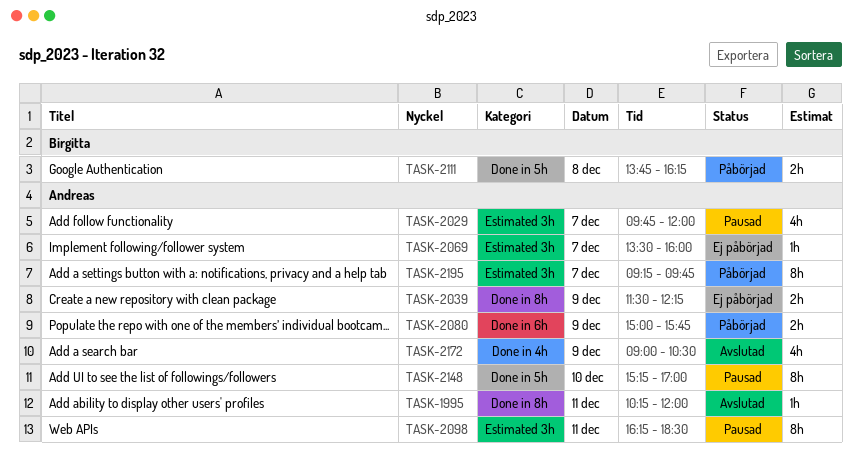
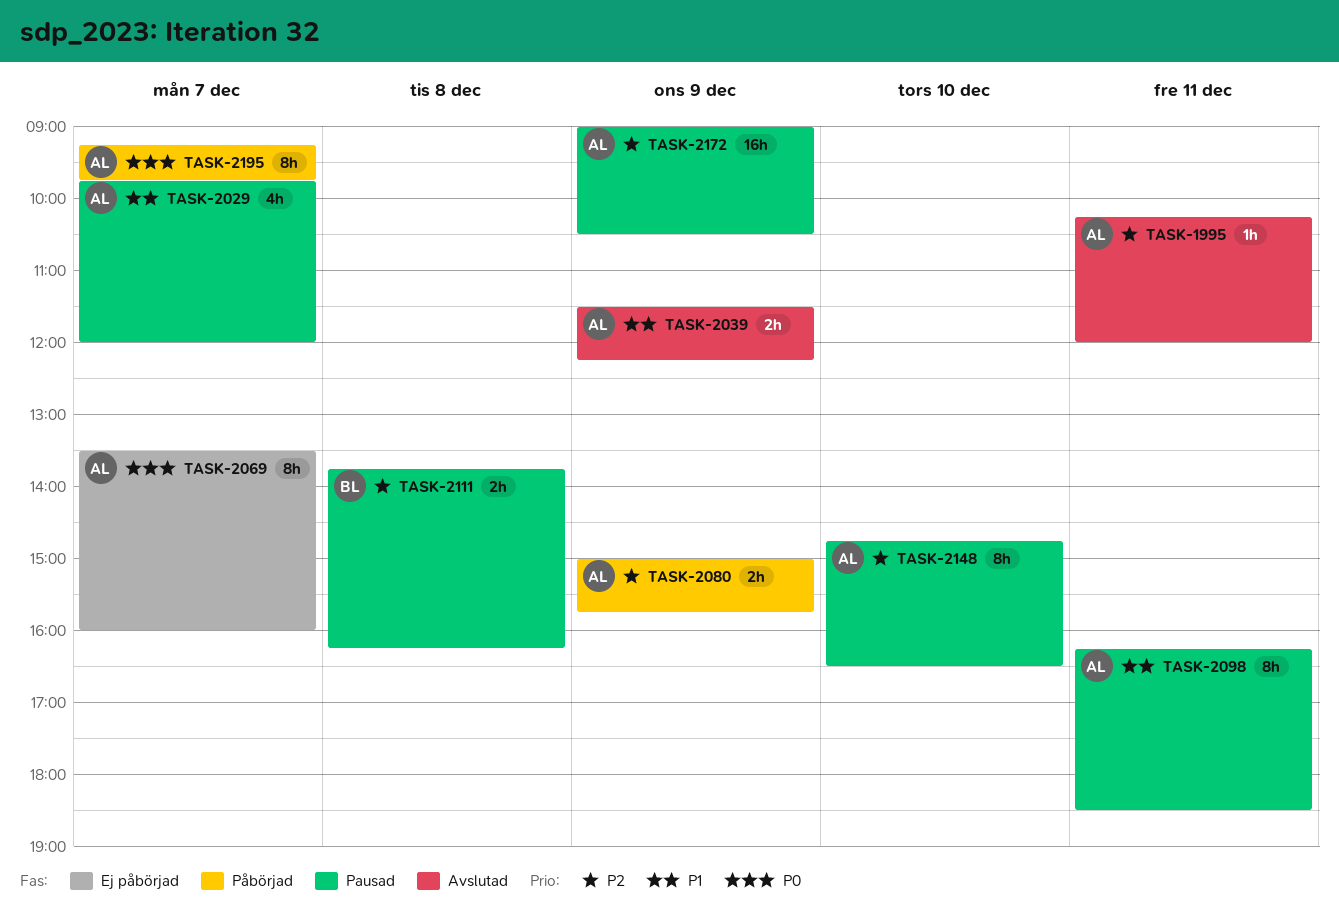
TASK-2039, status: Ej påbörjad -> Avslutad
TASK-2069, estimate: 1h -> 8h
TASK-2111, status: Påbörjad -> Pausad
TASK-2148, begins: 15:15 -> 14:45
TASK-2148, ends: 17:00 -> 16:30
TASK-2172, status: Avslutad -> Pausad
TASK-2172, estimate: 4h -> 16h

